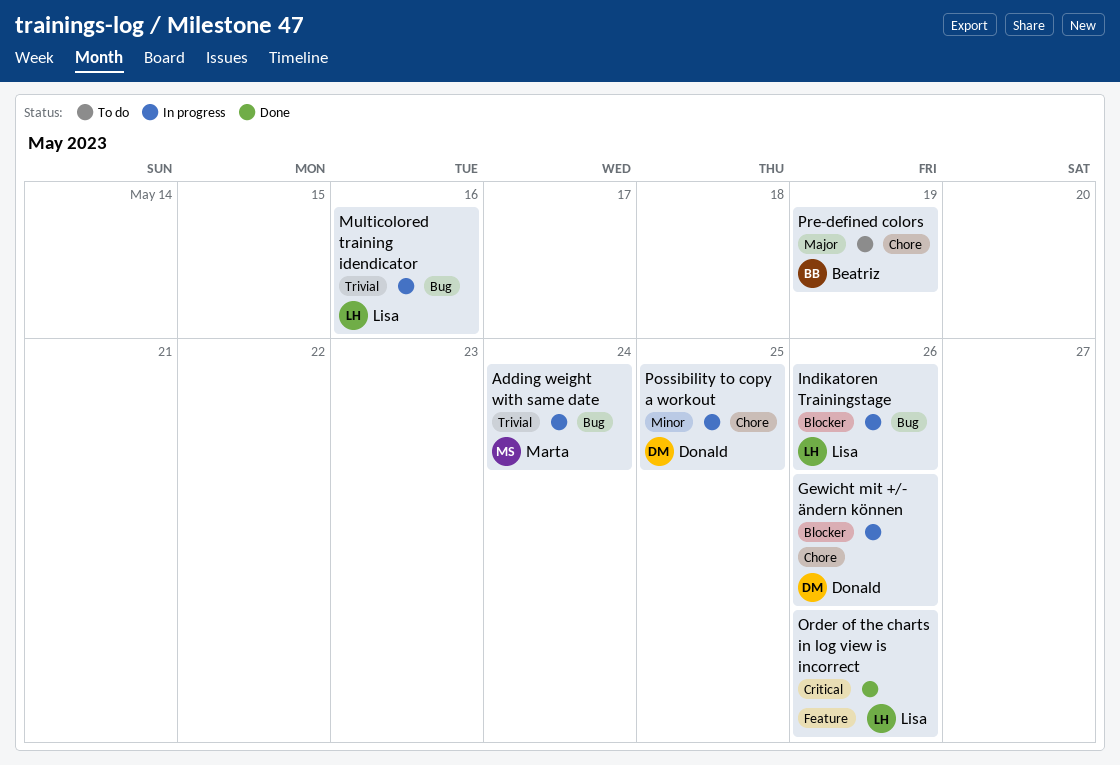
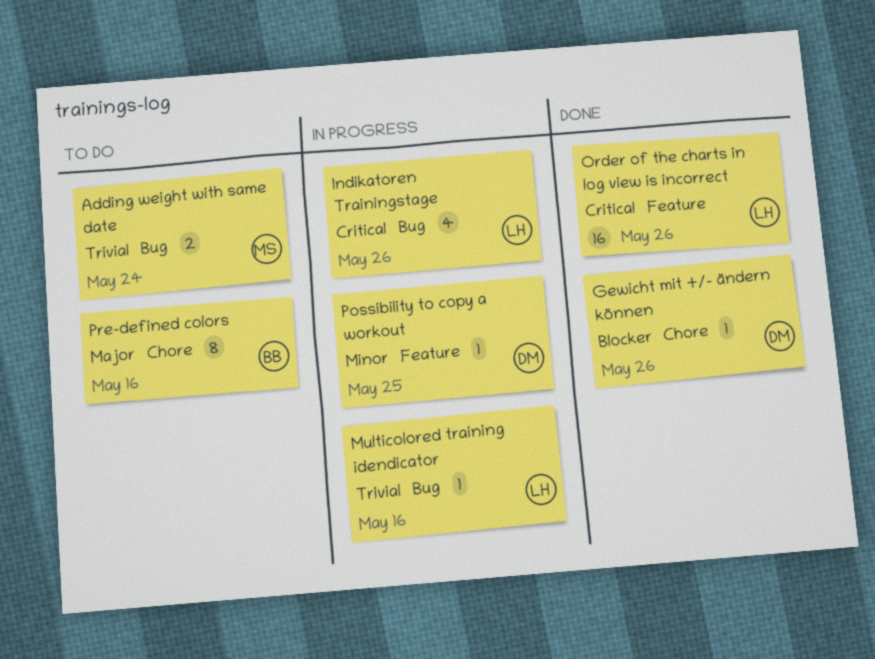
Adding weight with same date, status: In progress -> To do
Gewicht mit +/- ändern können, status: In progress -> Done
Indikatoren Trainingstage, priority: Blocker -> Critical
Possibility to copy a workout, label: Chore -> Feature
Pre-defined colors, due: May 19 -> May 16

